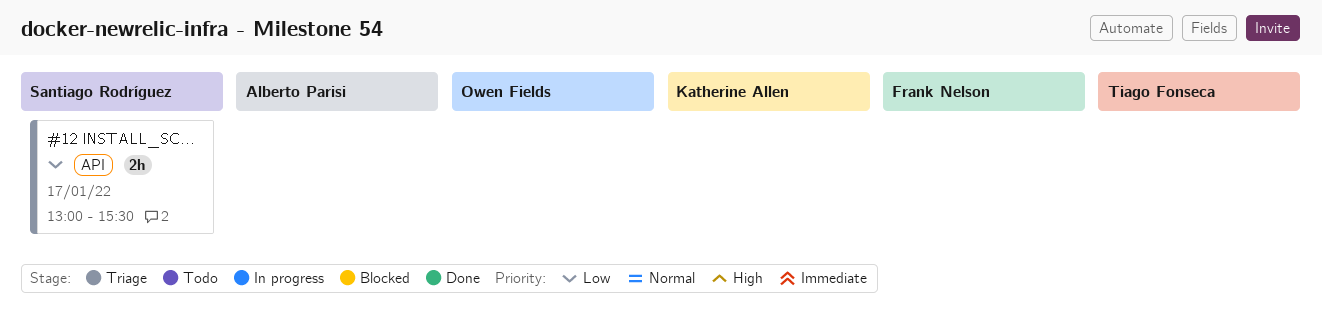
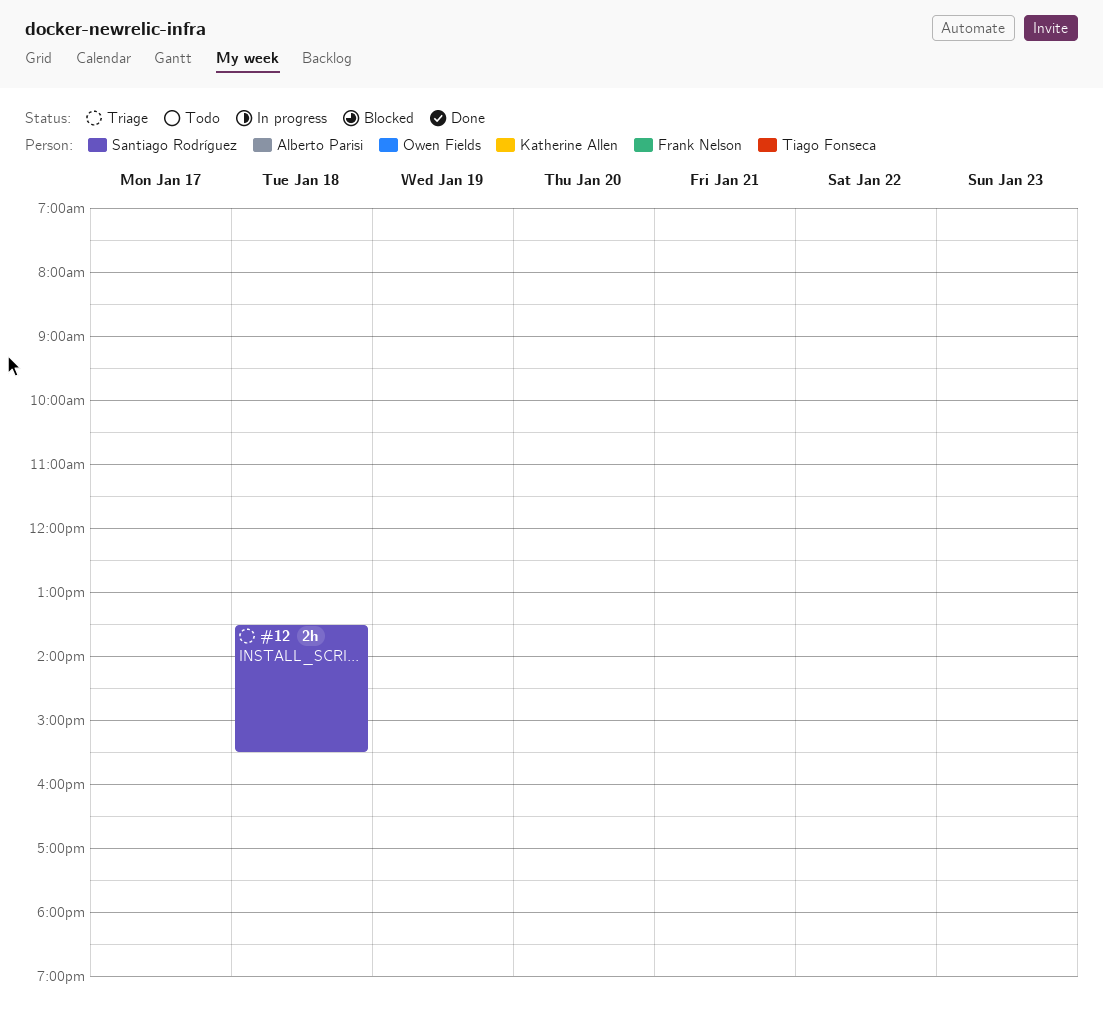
#12, day: Jan 17 -> Jan 18
#12, begins: 13:00 -> 13:30

